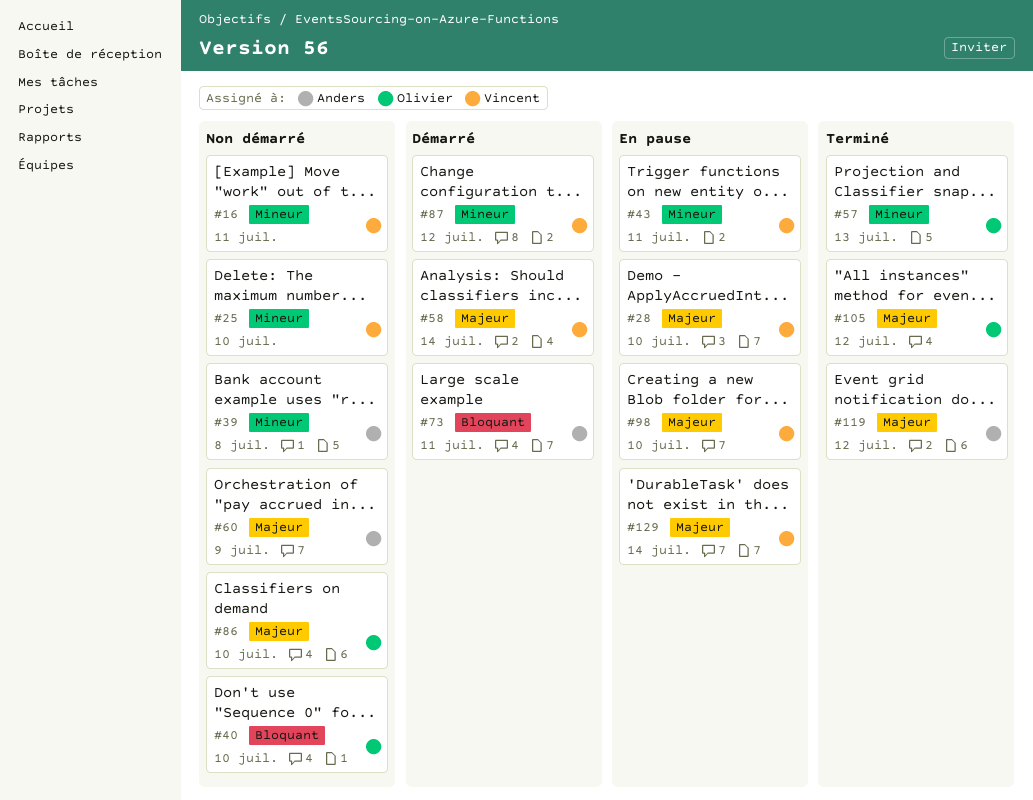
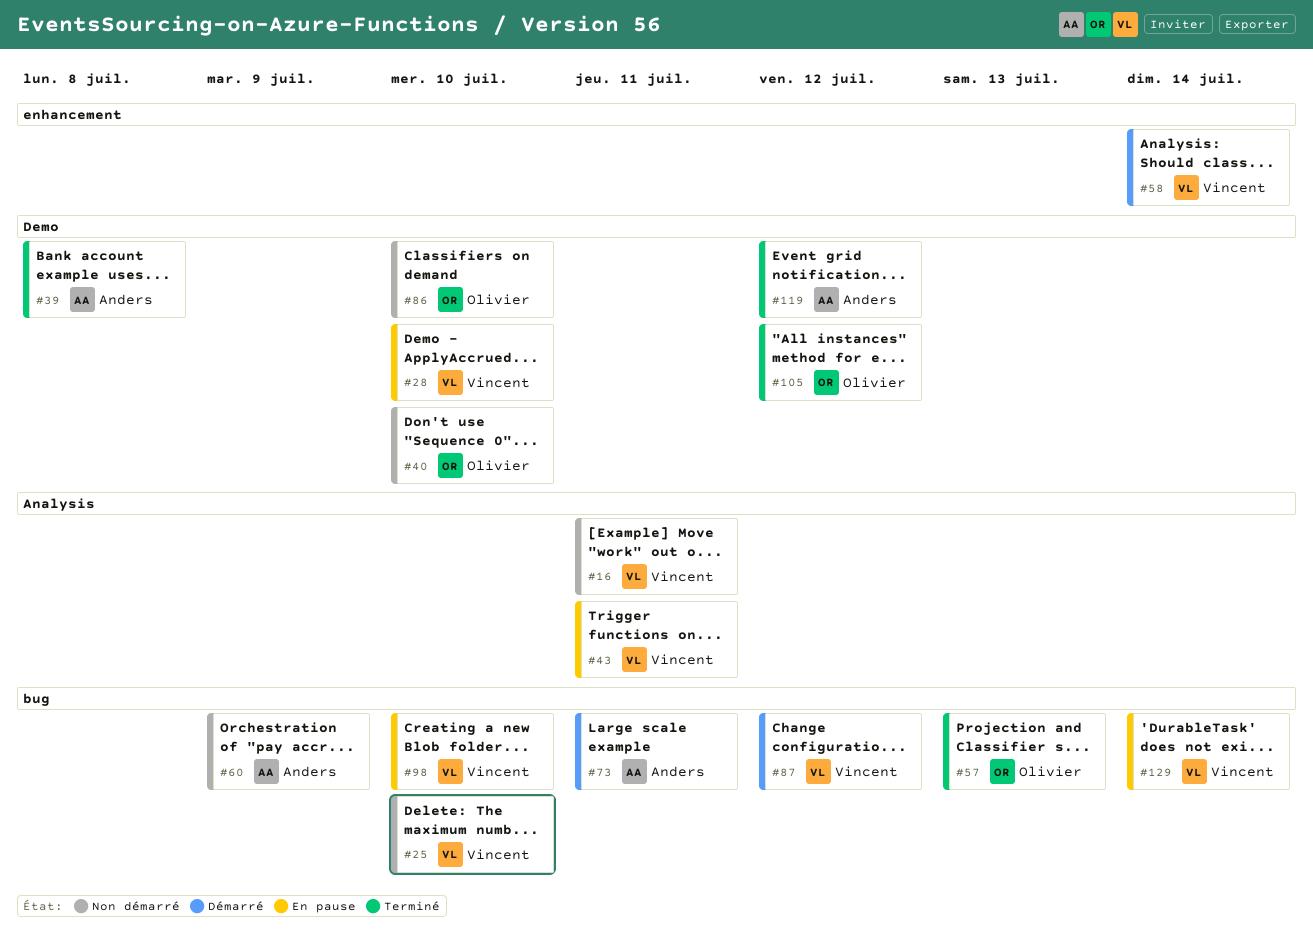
#39, status: Non démarré -> Terminé

